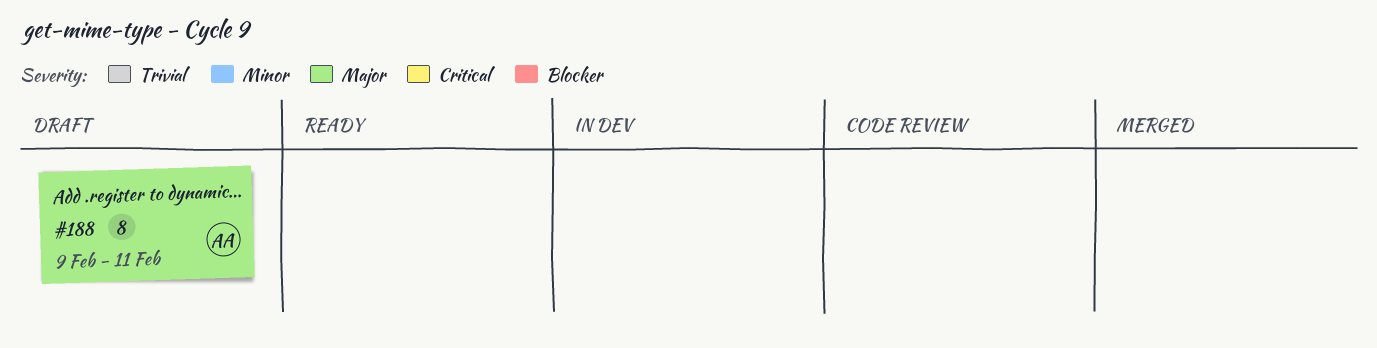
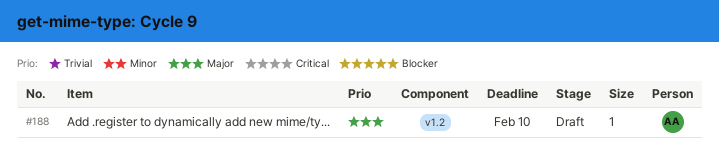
#188, estimate: 8 -> 1
#188, due: Feb 11 -> Feb 10

